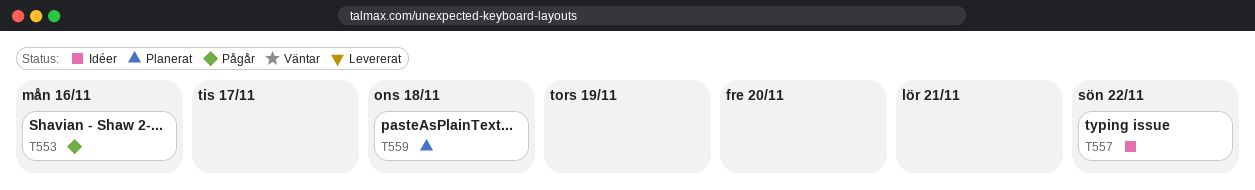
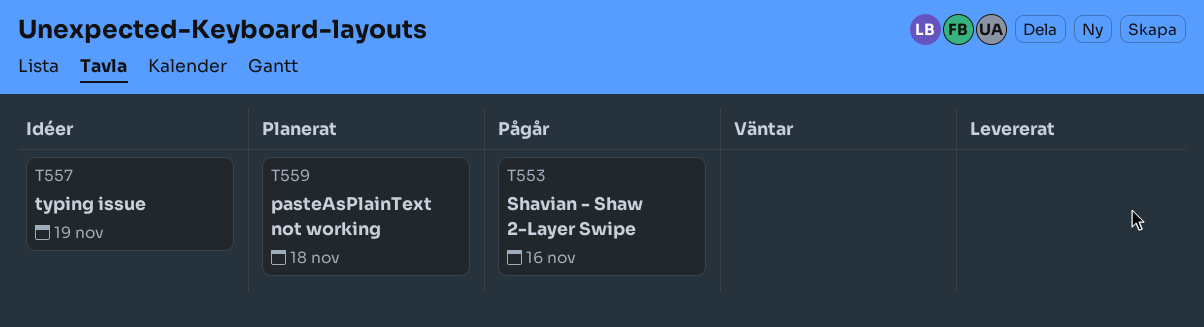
T557, due: Nov 22 -> Nov 19

